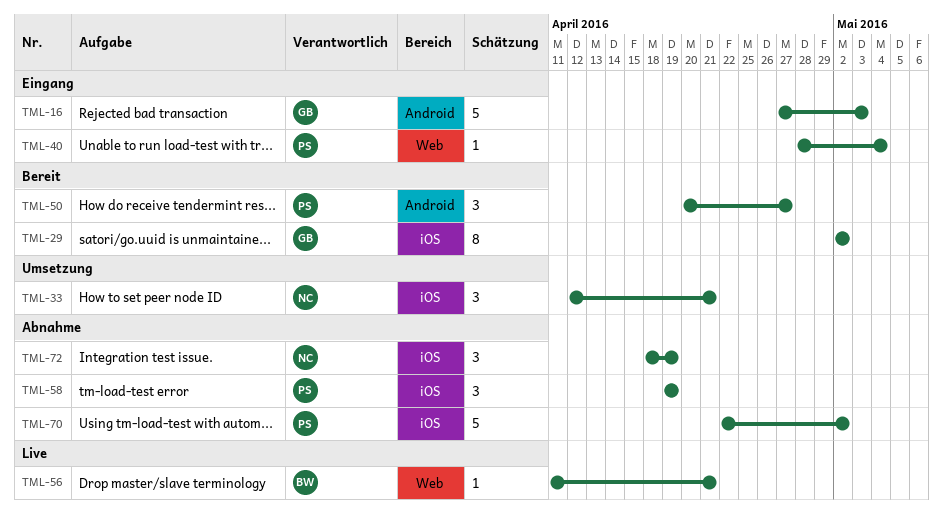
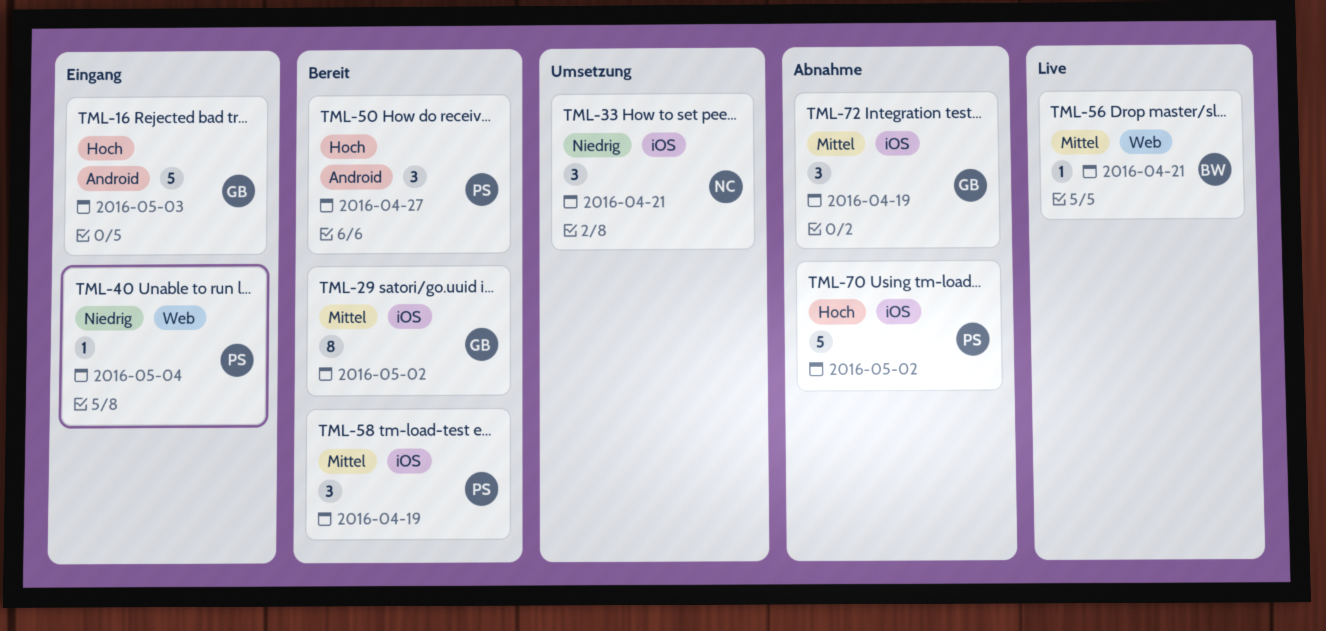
TML-58, status: Abnahme -> Bereit
TML-72, owner: NC -> GB

